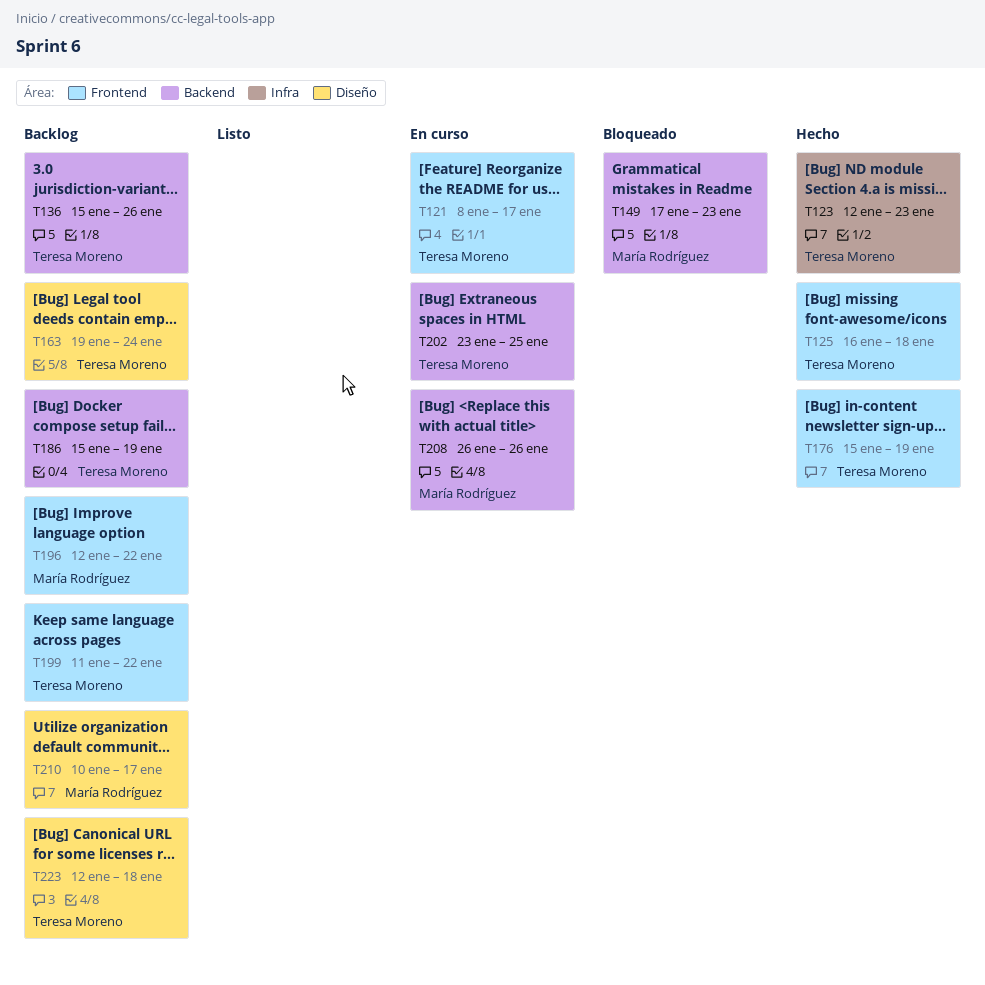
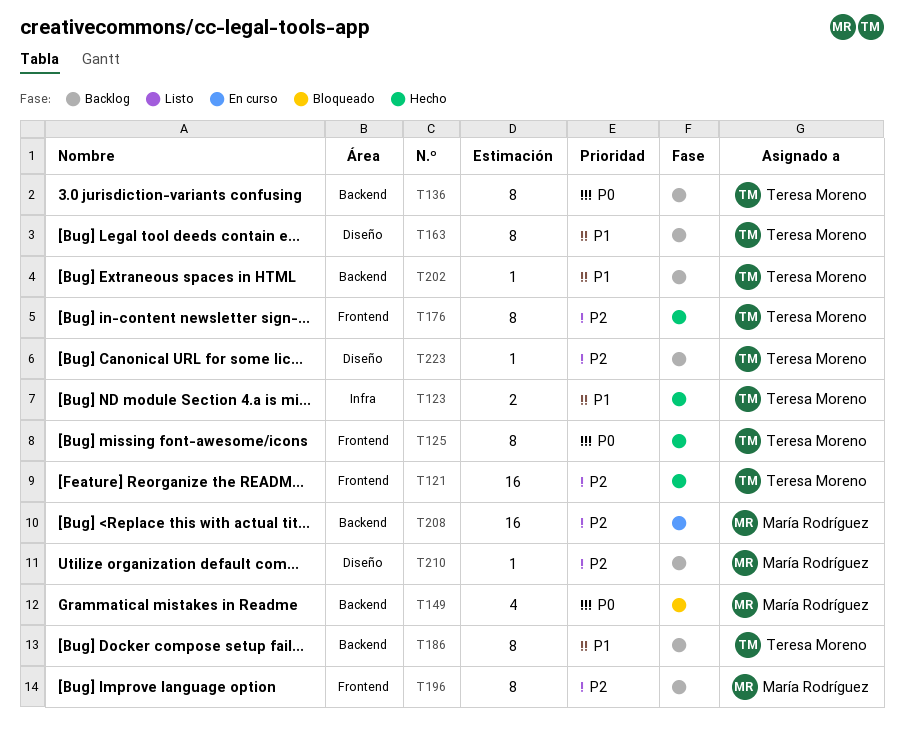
T121, status: En curso -> Hecho
T199: present -> none
T202, status: En curso -> Backlog

